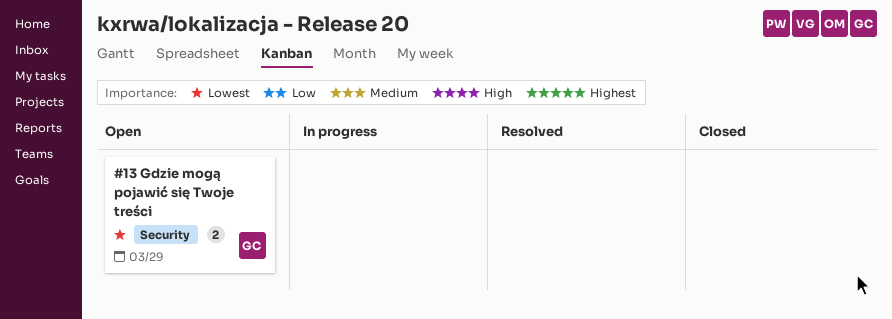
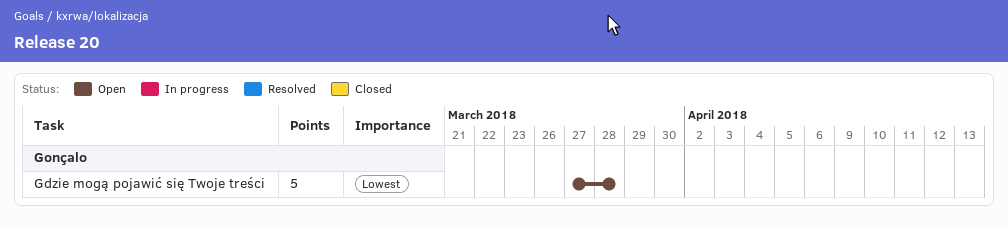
Gdzie mogą pojawić się Twoje treści, estimate: 2 -> 5
Gdzie mogą pojawić się Twoje treści, due: Mar 29 -> Mar 28

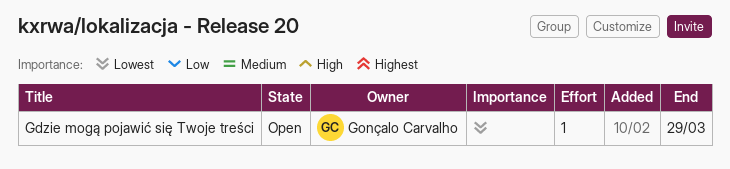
Gdzie mogą pojawić się Twoje treści, estimate: 5 -> 1
Gdzie mogą pojawić się Twoje treści, due: Mar 28 -> Mar 29

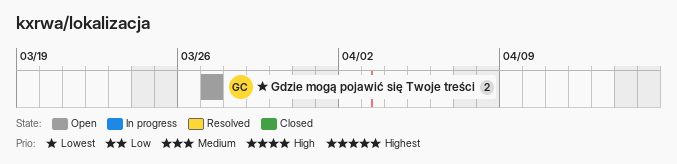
Gdzie mogą pojawić się Twoje treści, estimate: 1 -> 2
Gdzie mogą pojawić się Twoje treści, due: Mar 29 -> Mar 27

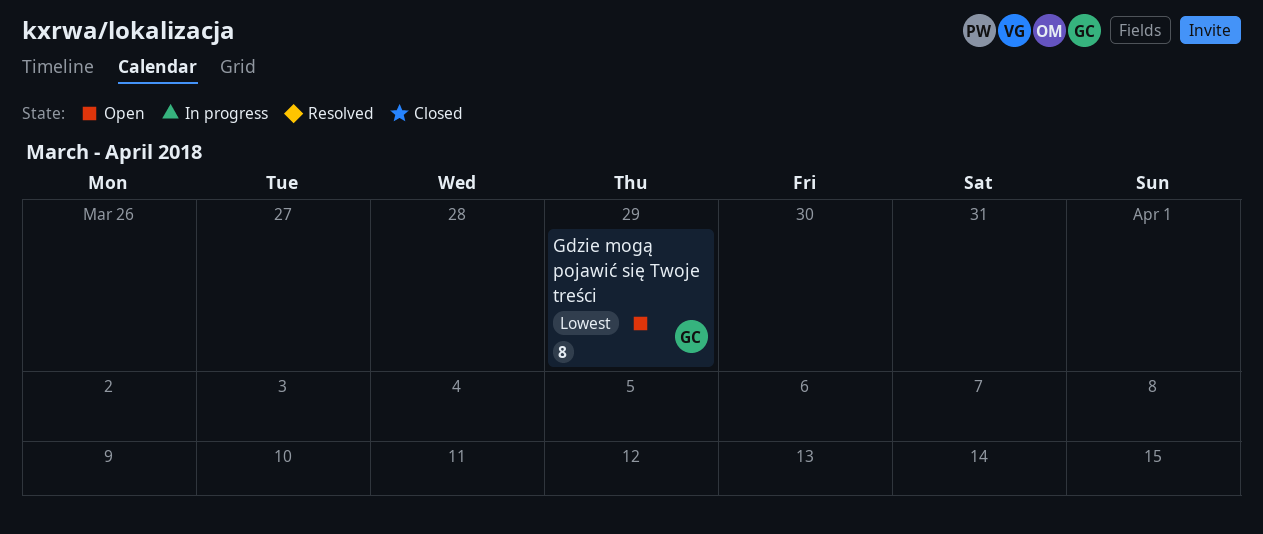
Gdzie mogą pojawić się Twoje treści, estimate: 2 -> 8
Gdzie mogą pojawić się Twoje treści, due: Mar 27 -> Mar 29

